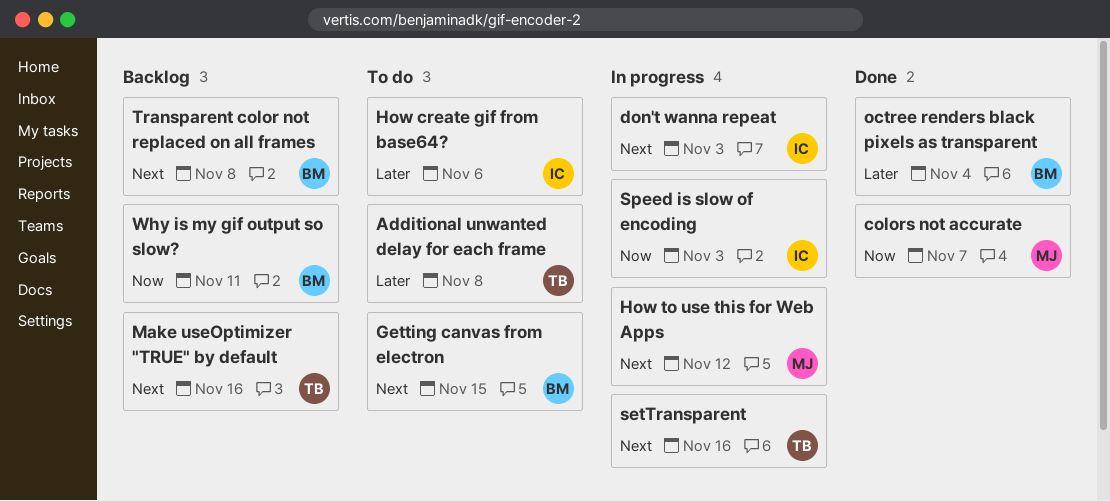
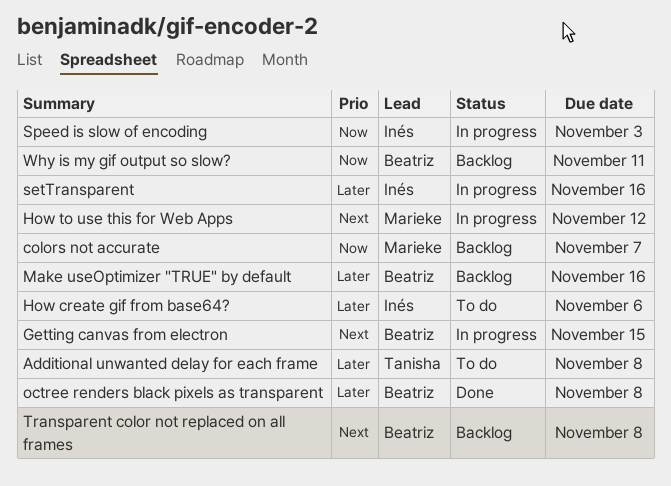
colors not accurate, status: Done -> Backlog
don't wanna repeat: present -> none
Getting canvas from electron, status: To do -> In progress
Make useOptimizer "TRUE" by default, owner: Tanisha -> Beatriz
Make useOptimizer "TRUE" by default, priority: Next -> Later
octree renders black pixels as transparent, due: Nov 4 -> Nov 8
setTransparent, owner: Tanisha -> Inés
setTransparent, priority: Next -> Later

